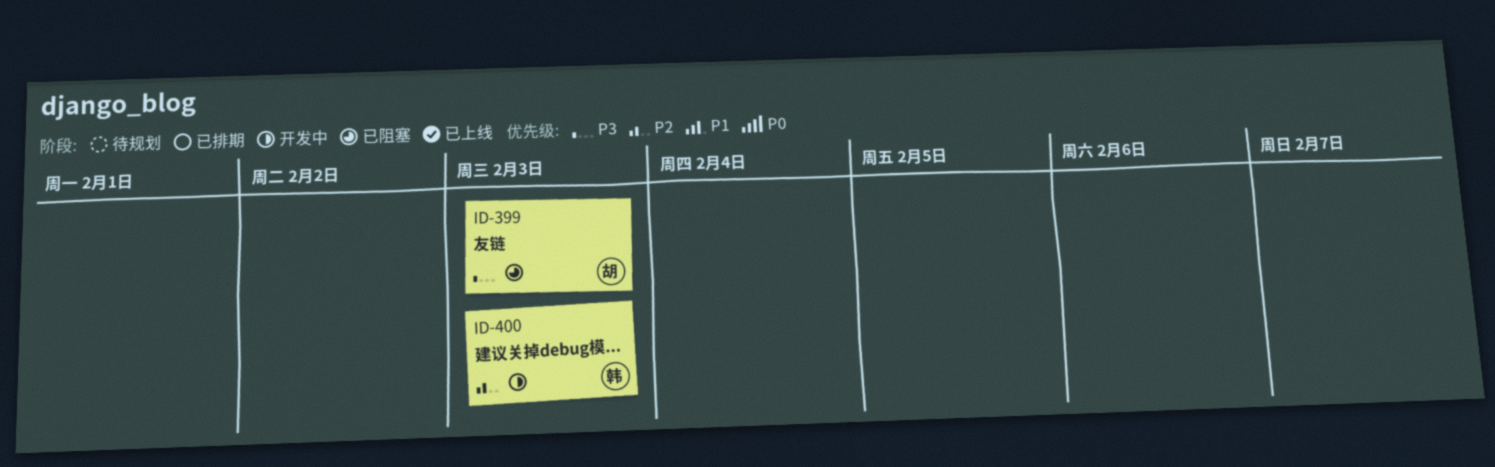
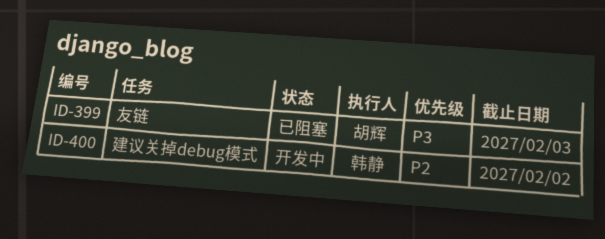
ID-400, due: Feb 3 -> Feb 2

